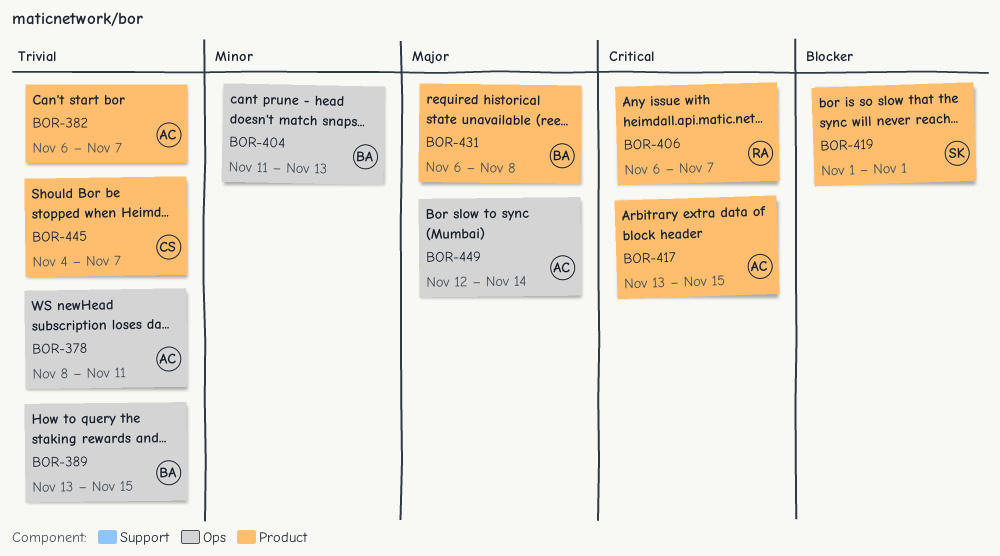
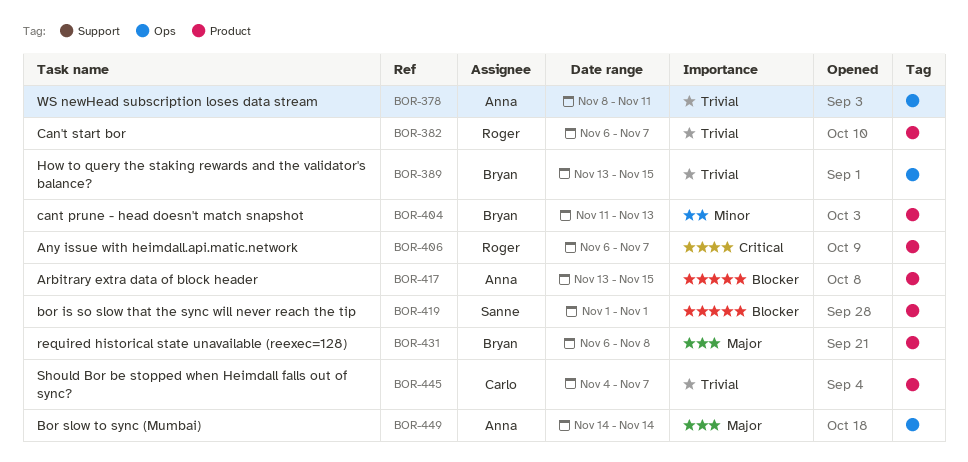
BOR-382, owner: Anna -> Roger
BOR-404, label: Ops -> Product
BOR-417, priority: Critical -> Blocker
BOR-449, start: Nov 12 -> Nov 14

